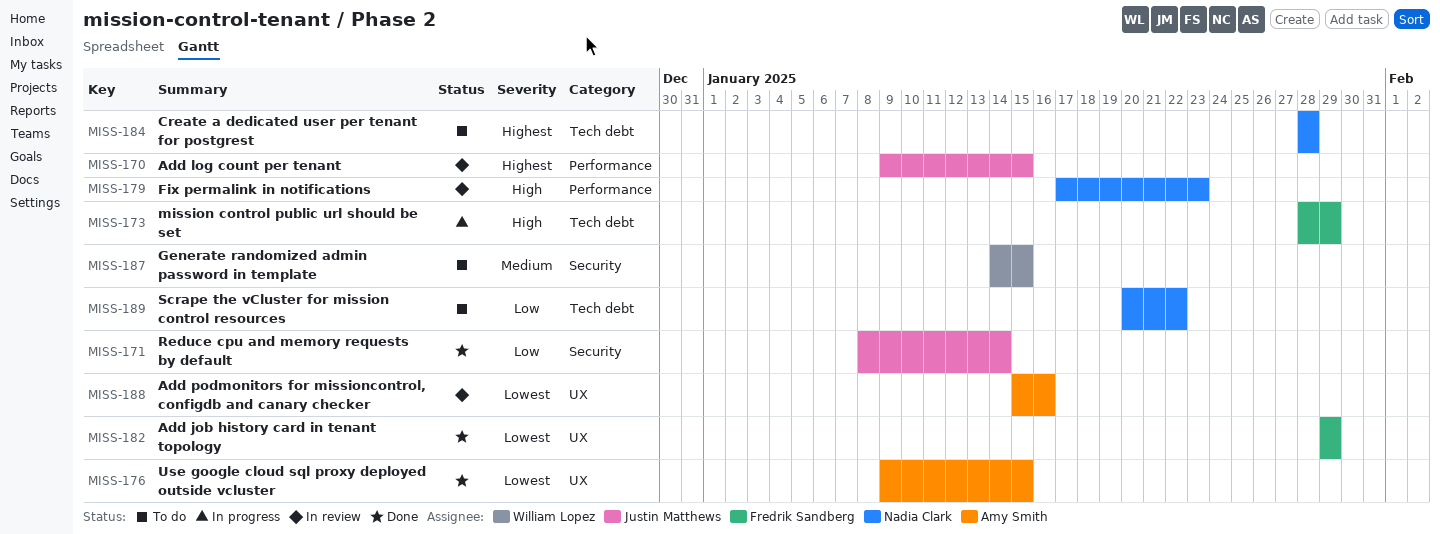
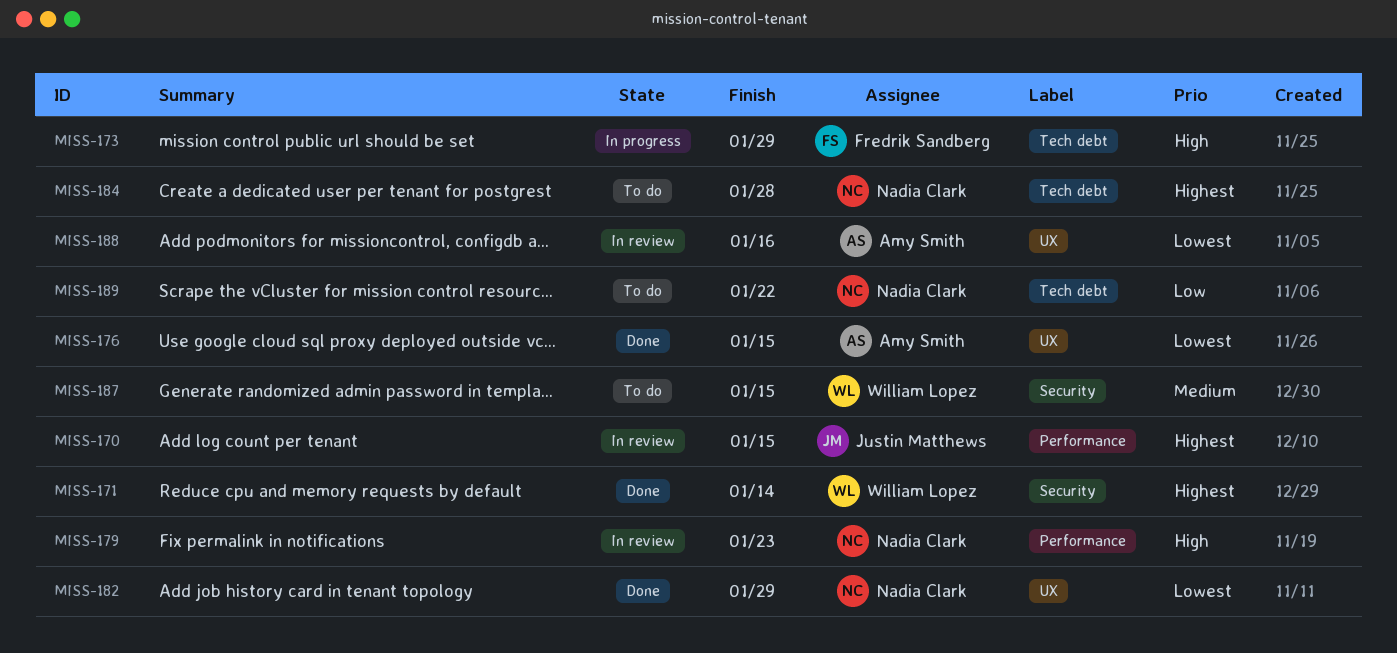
MISS-171, owner: Justin Matthews -> William Lopez
MISS-171, priority: Low -> Highest
MISS-182, owner: Fredrik Sandberg -> Nadia Clark

